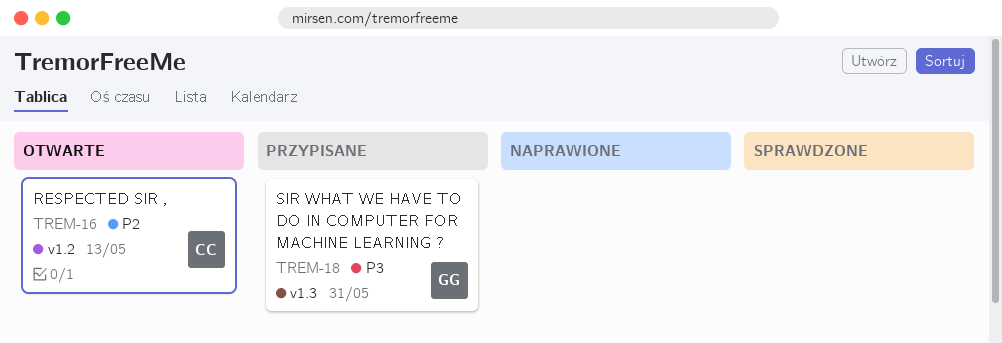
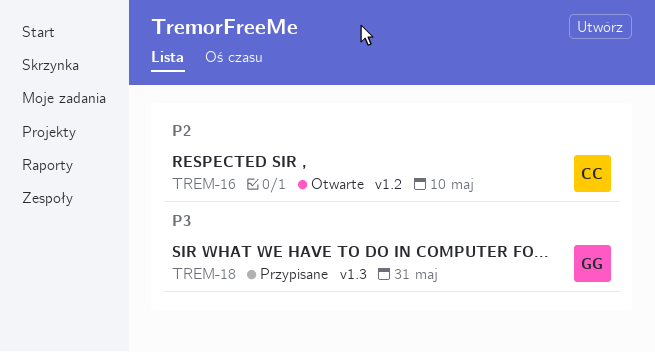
TREM-16, due: May 13 -> May 10

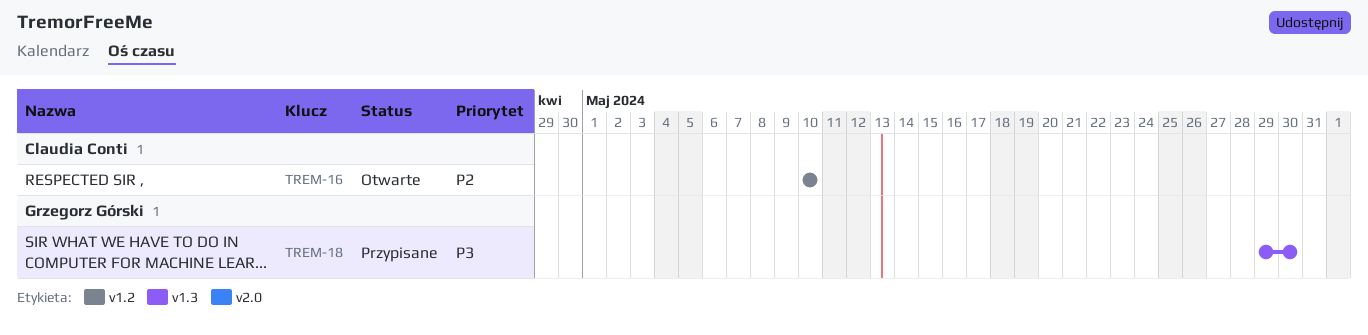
TREM-18, due: May 31 -> May 30

